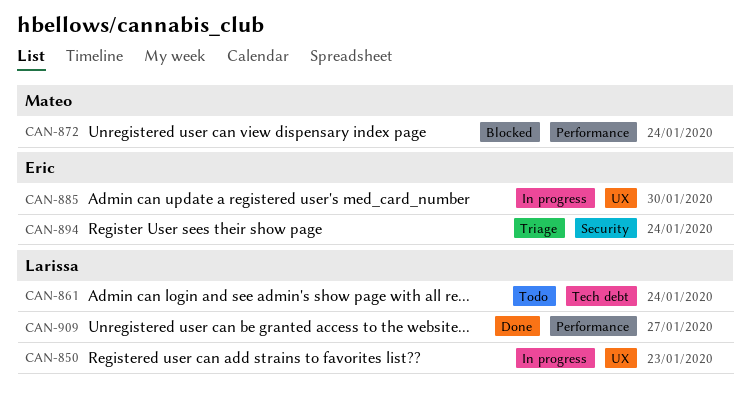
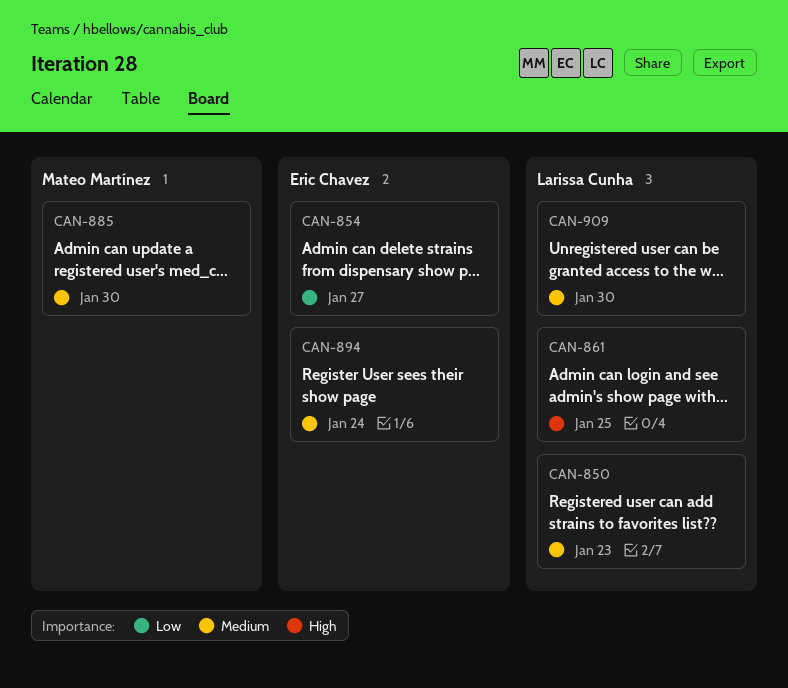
CAN-854: none -> present
CAN-861, due: Jan 24 -> Jan 25
CAN-872: present -> none
CAN-885, owner: Eric Chavez -> Mateo Martínez
CAN-909, due: Jan 27 -> Jan 30

